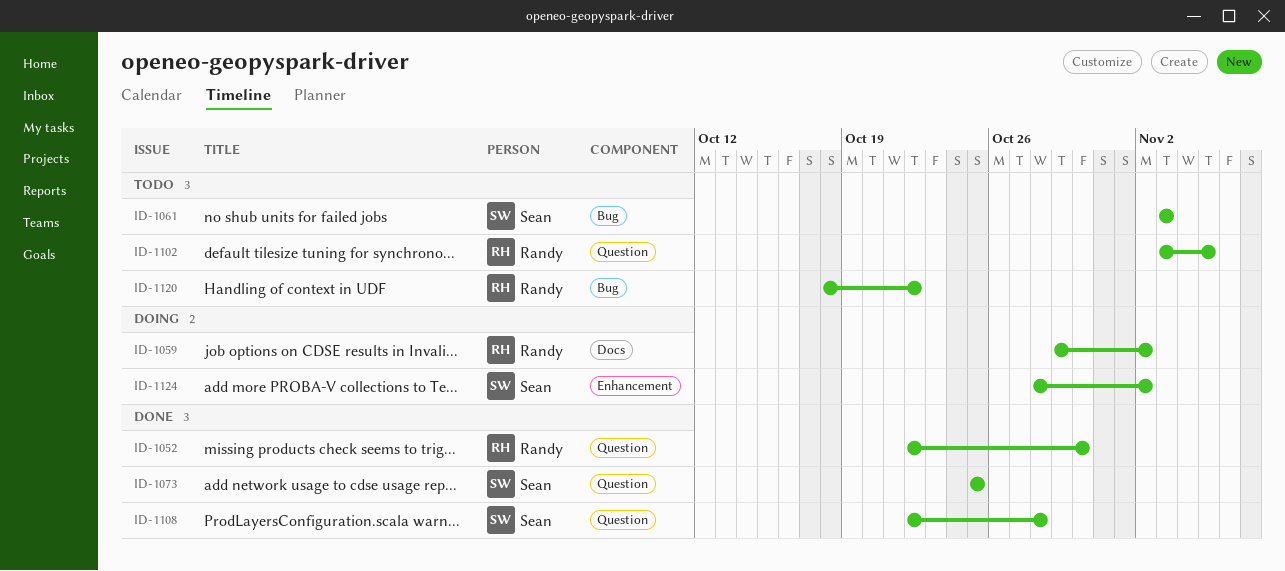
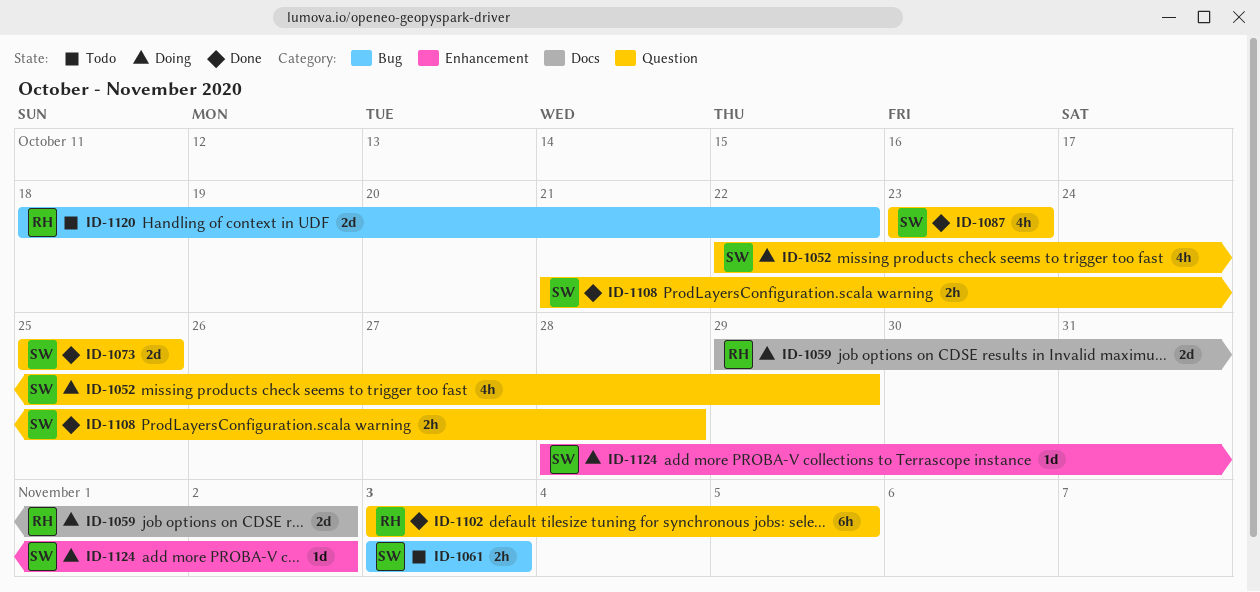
ID-1052, status: Done -> Doing
ID-1052, owner: Randy -> Sean
ID-1052, due: Oct 30 -> Oct 29
ID-1087: none -> present
ID-1102, status: Todo -> Done
ID-1108, start: Oct 22 -> Oct 21

